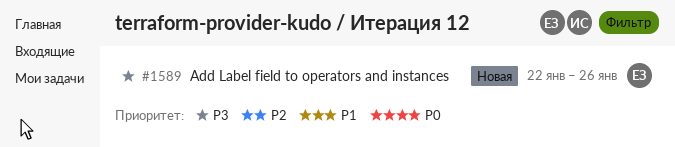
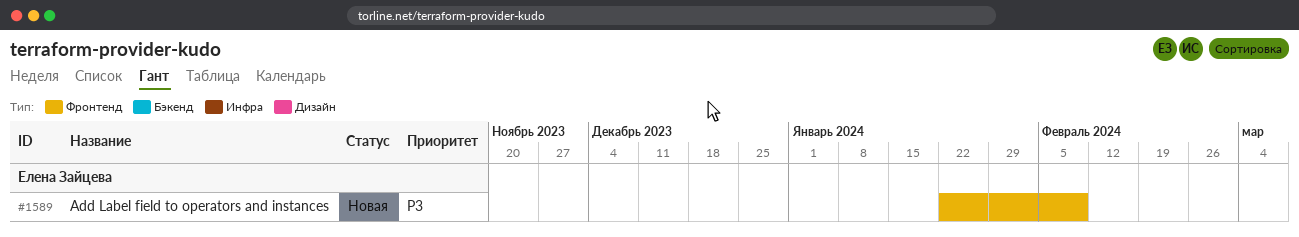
#1589, due: Jan 26 -> Feb 9

